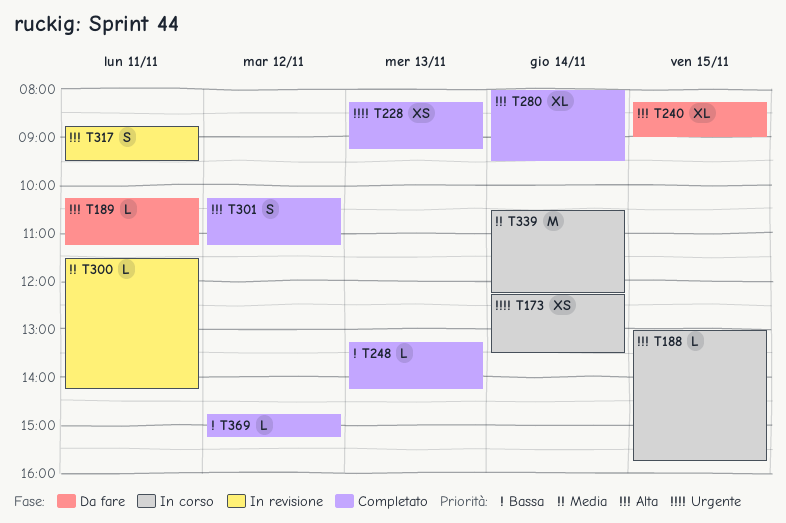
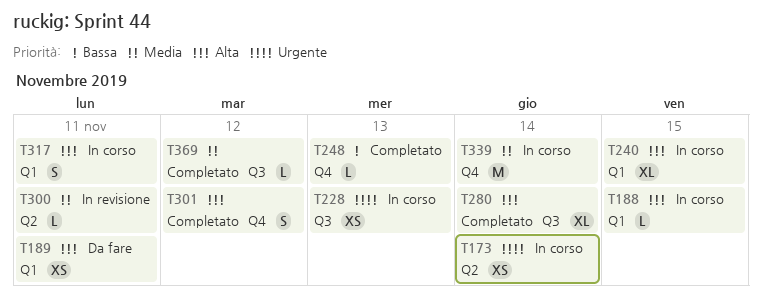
T189, estimate: L -> XS
T228, status: Completato -> In corso
T240, status: Da fare -> In corso
T317, status: In revisione -> In corso
T369, priority: Bassa -> Media

